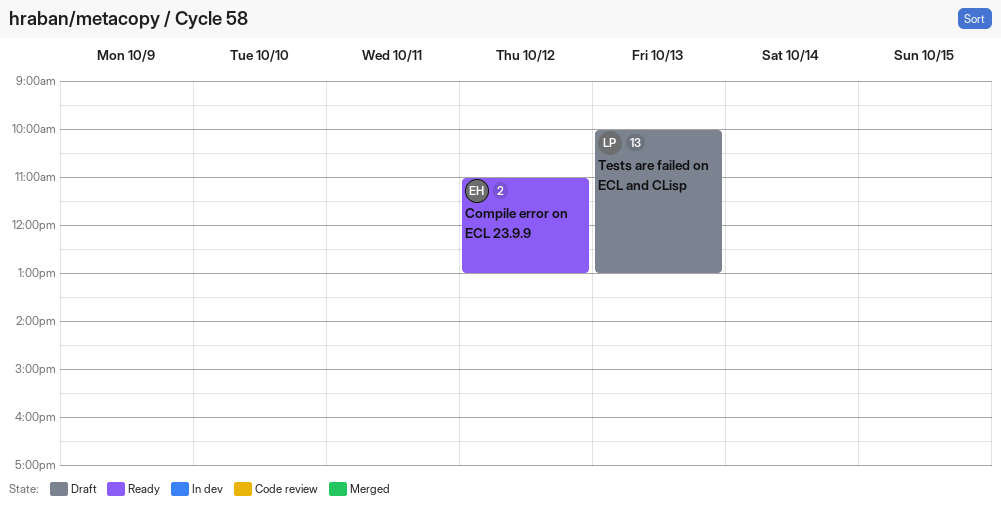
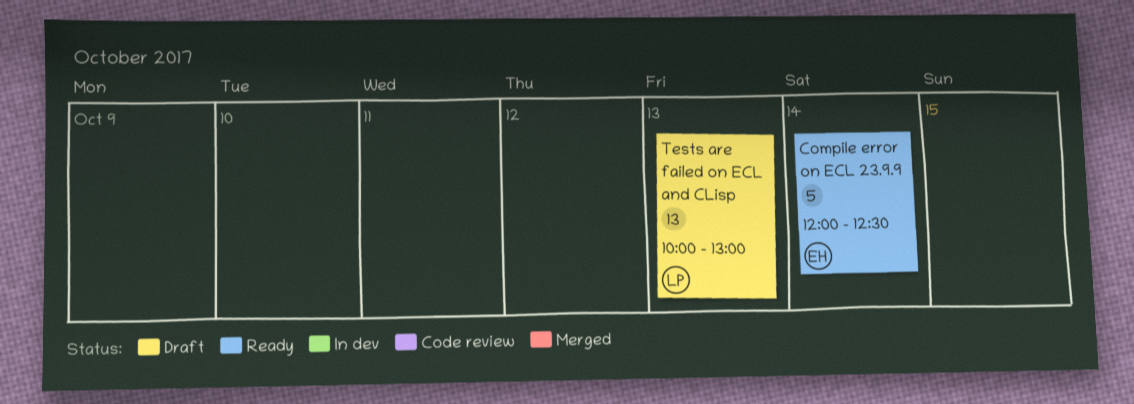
Compile error on ECL 23.9.9, estimate: 2 -> 5
Compile error on ECL 23.9.9, day: Oct 12 -> Oct 14
Compile error on ECL 23.9.9, begins: 11:00 -> 12:00
Compile error on ECL 23.9.9, ends: 13:00 -> 12:30

